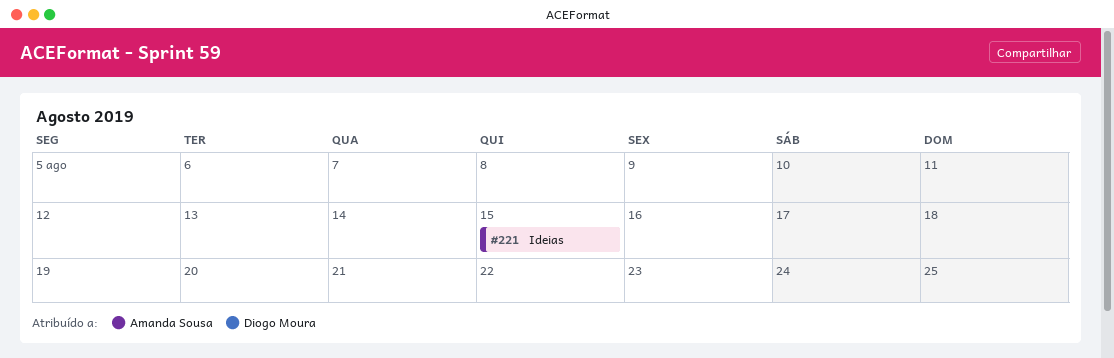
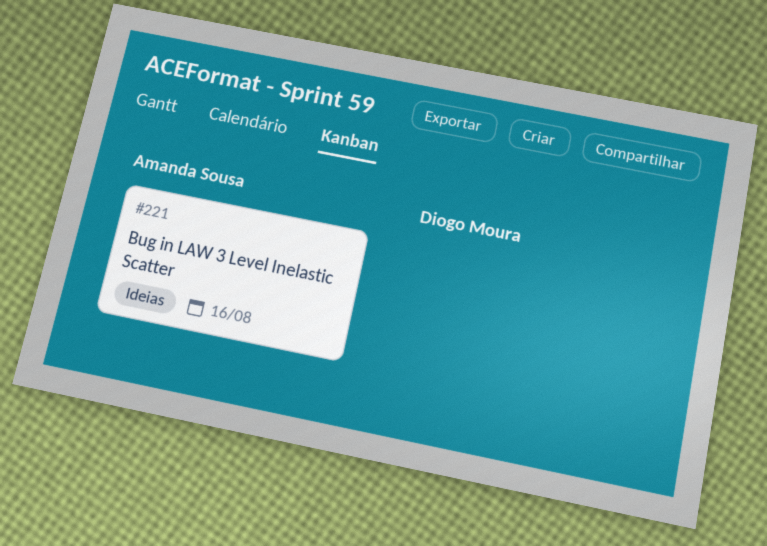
#221, due: Aug 15 -> Aug 16

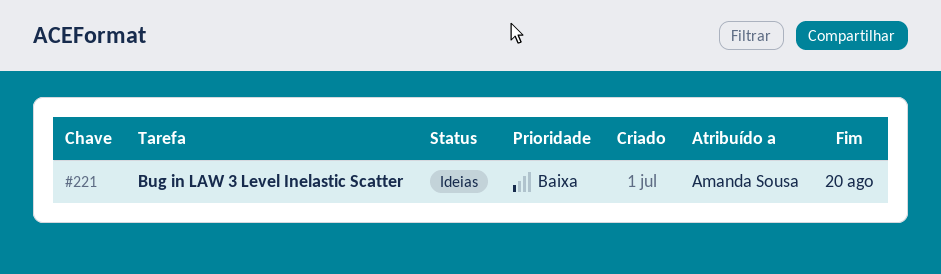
#221, due: Aug 16 -> Aug 20

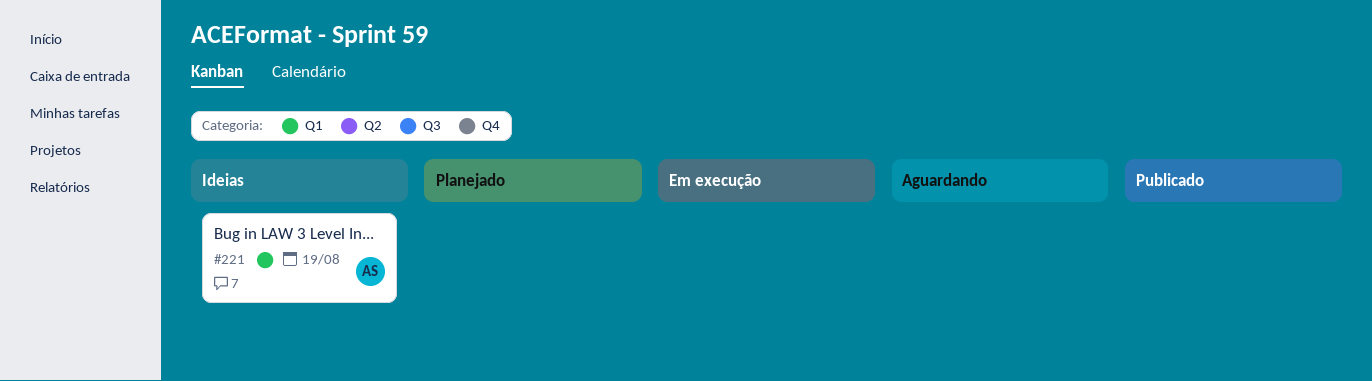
#221, due: Aug 20 -> Aug 19

